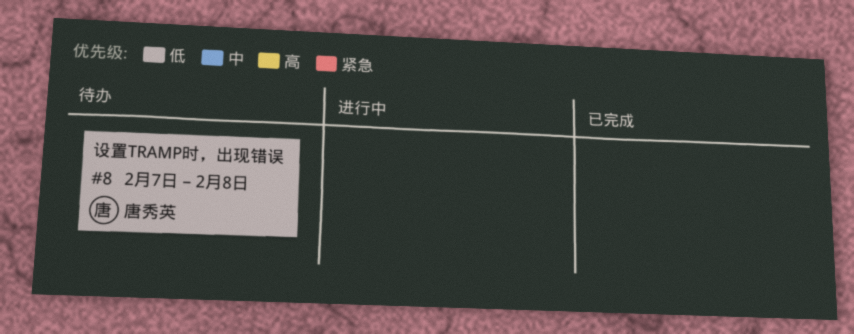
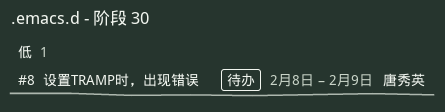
#8, start: Feb 7 -> Feb 8
#8, due: Feb 8 -> Feb 9

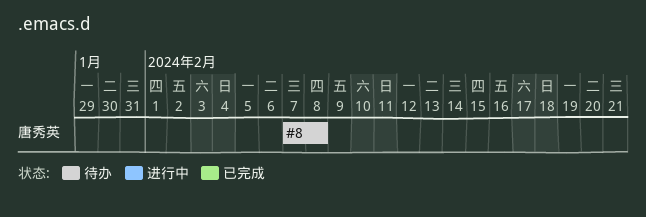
#8, start: Feb 8 -> Feb 7
#8, due: Feb 9 -> Feb 8

